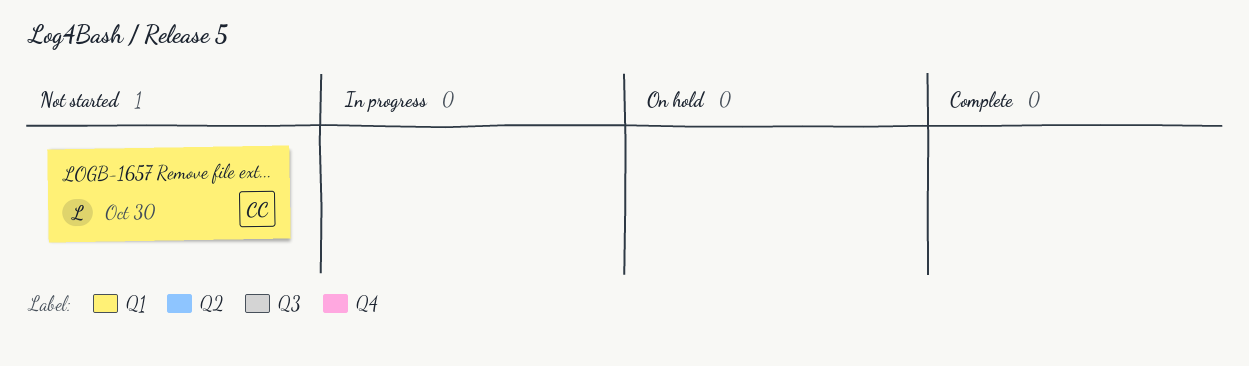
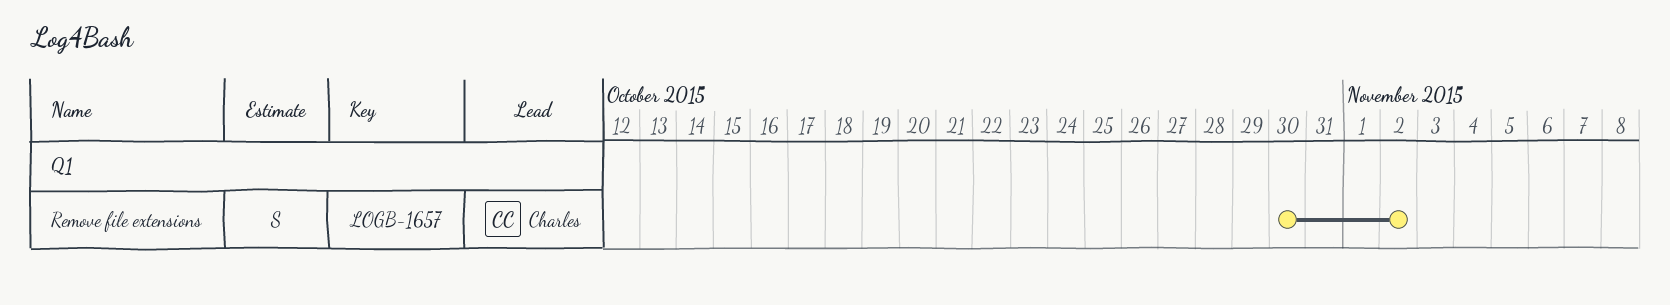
LOGB-1657, estimate: L -> S
LOGB-1657, due: Oct 30 -> Nov 2

